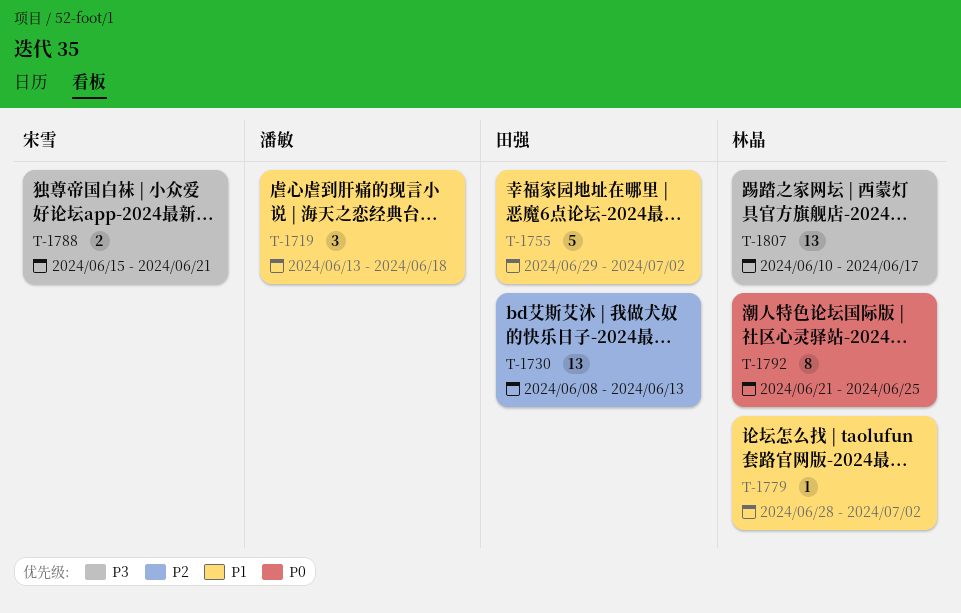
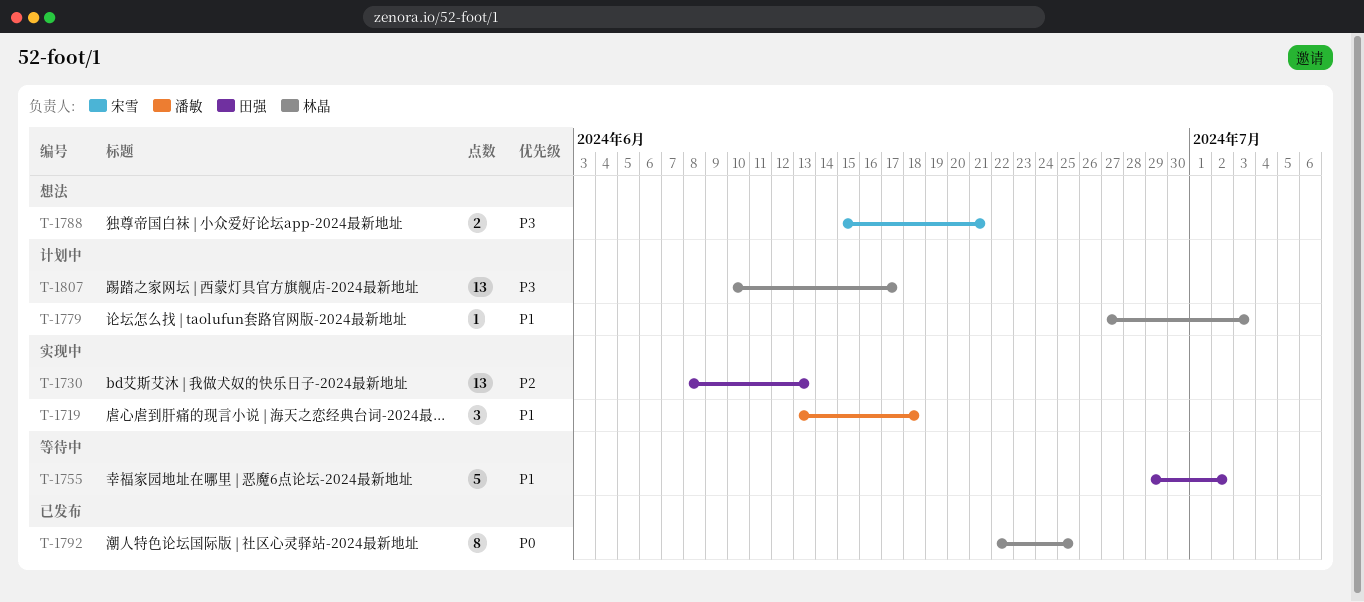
T-1779, start: Jun 28 -> Jun 27
T-1779, due: Jul 2 -> Jul 3
T-1792, start: Jun 21 -> Jun 22

